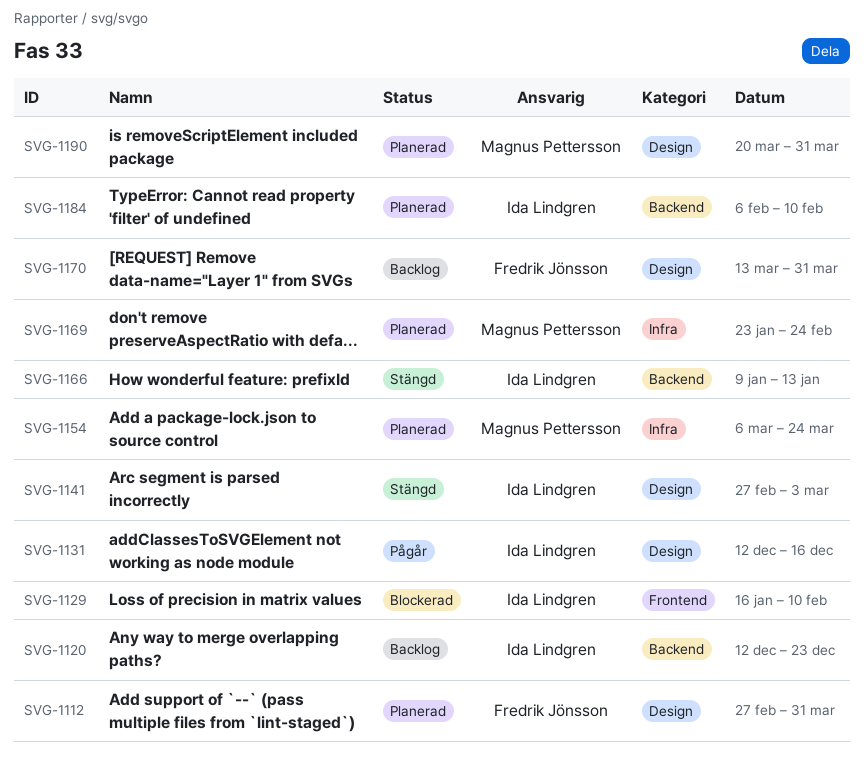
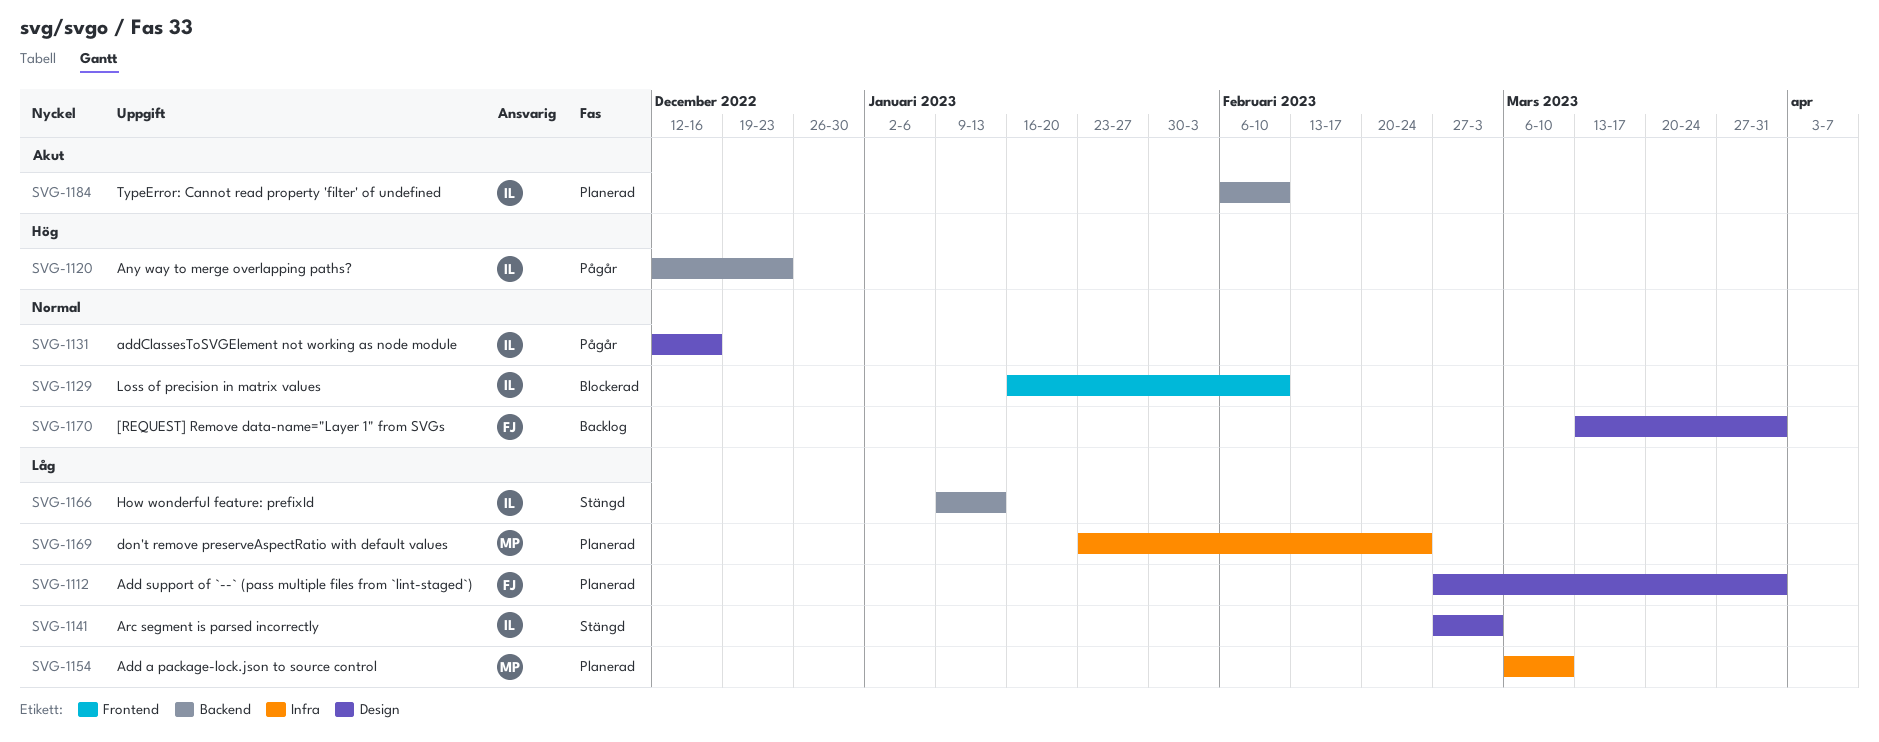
SVG-1120, status: Backlog -> Pågår
SVG-1154, due: Mar 24 -> Mar 10
SVG-1190: present -> none

